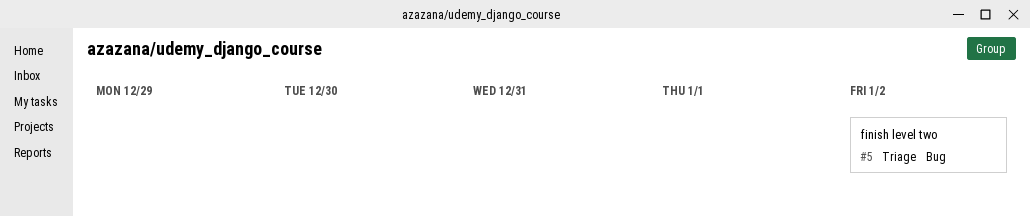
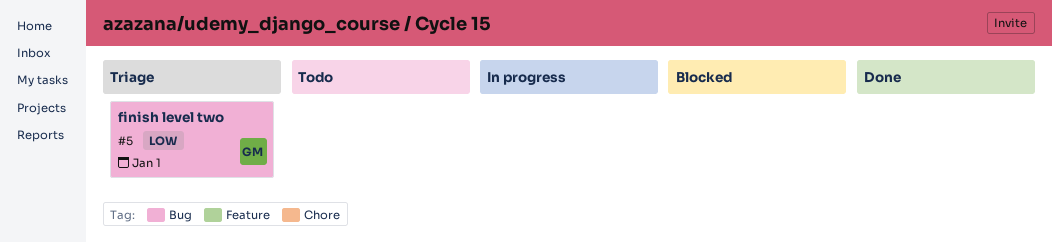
#5, due: Jan 2 -> Jan 1

